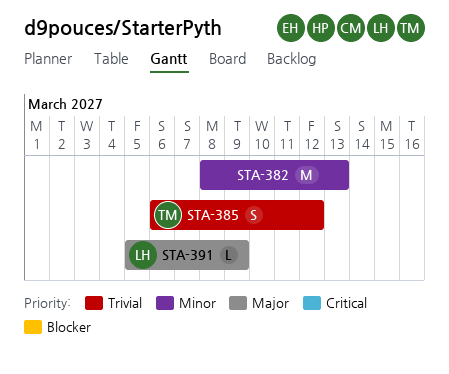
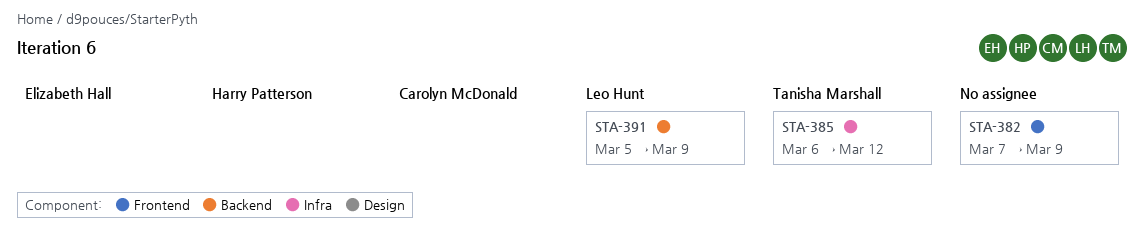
STA-382, start: Mar 8 -> Mar 7
STA-382, due: Mar 13 -> Mar 9

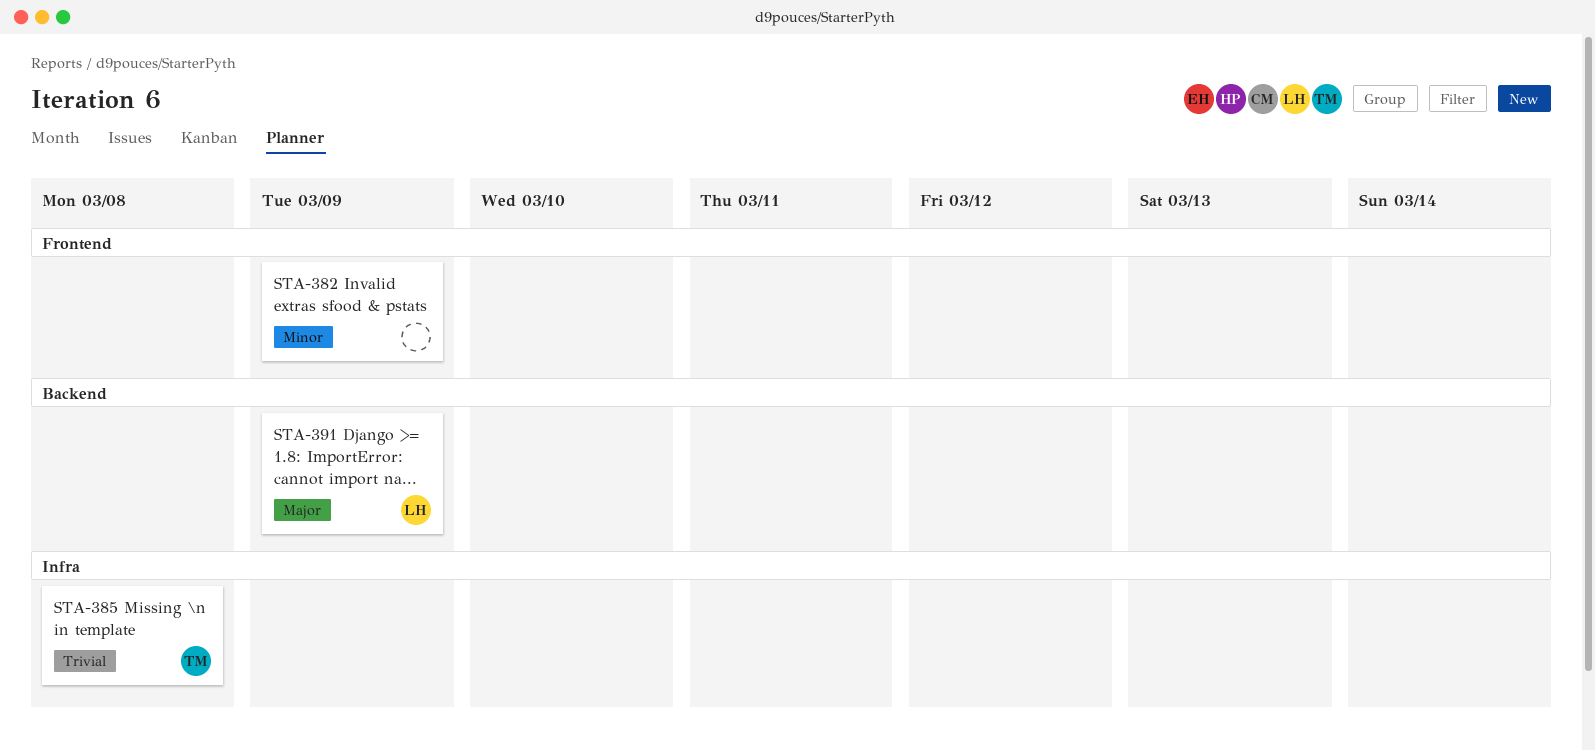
STA-385, due: Mar 12 -> Mar 8

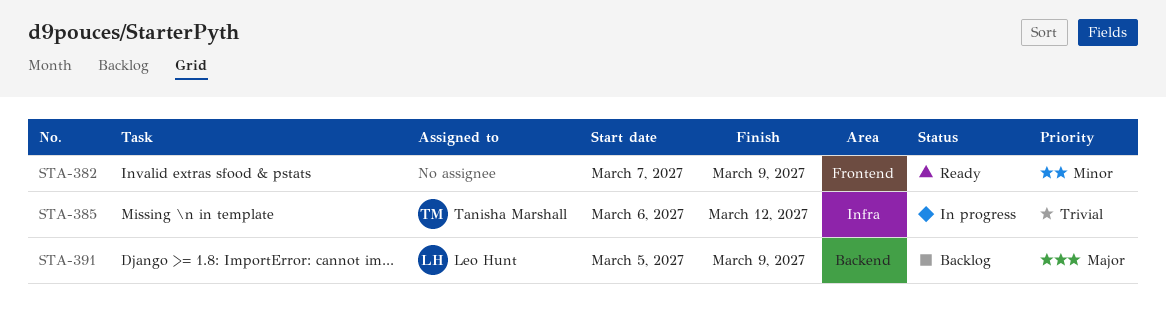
STA-385, due: Mar 8 -> Mar 12

